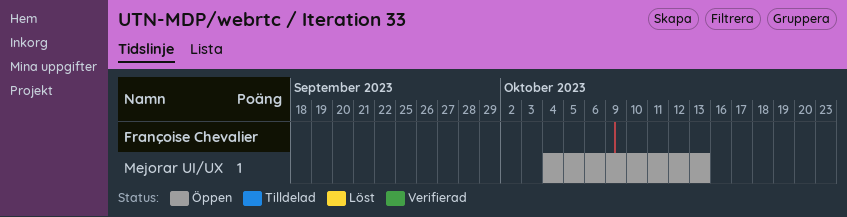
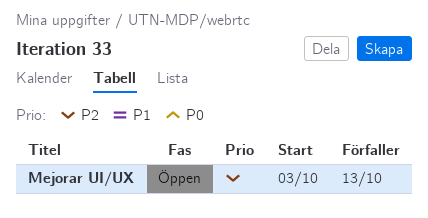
Mejorar UI/UX, start: Oct 4 -> Oct 3

